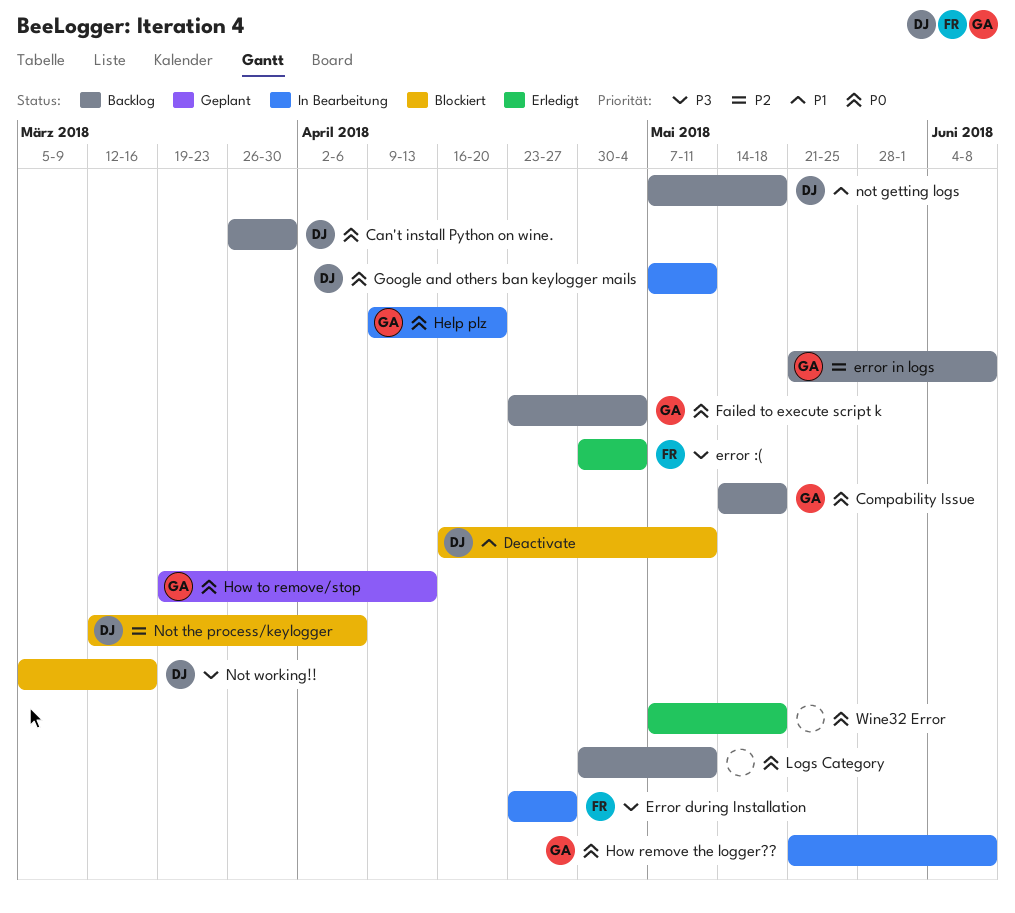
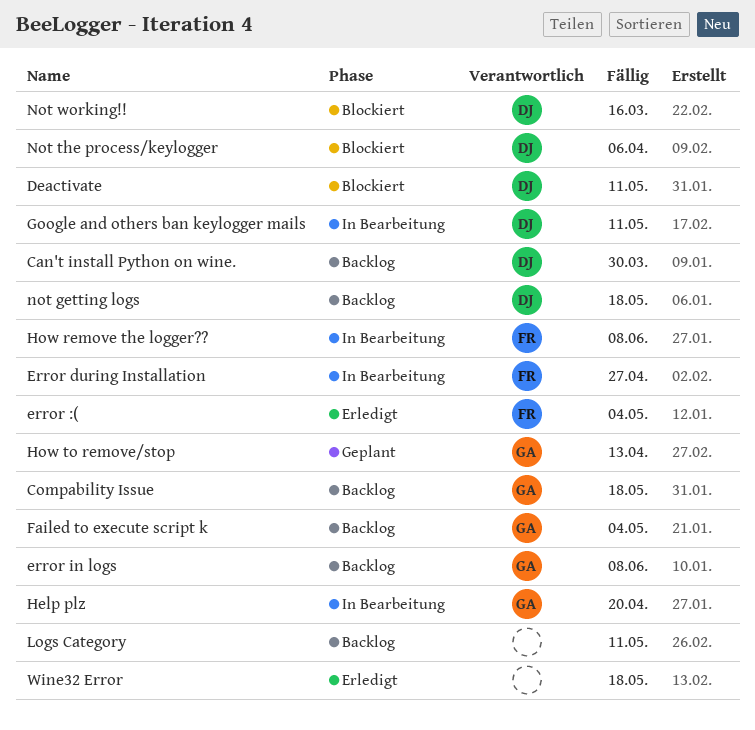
How remove the logger??, owner: GA -> FR

